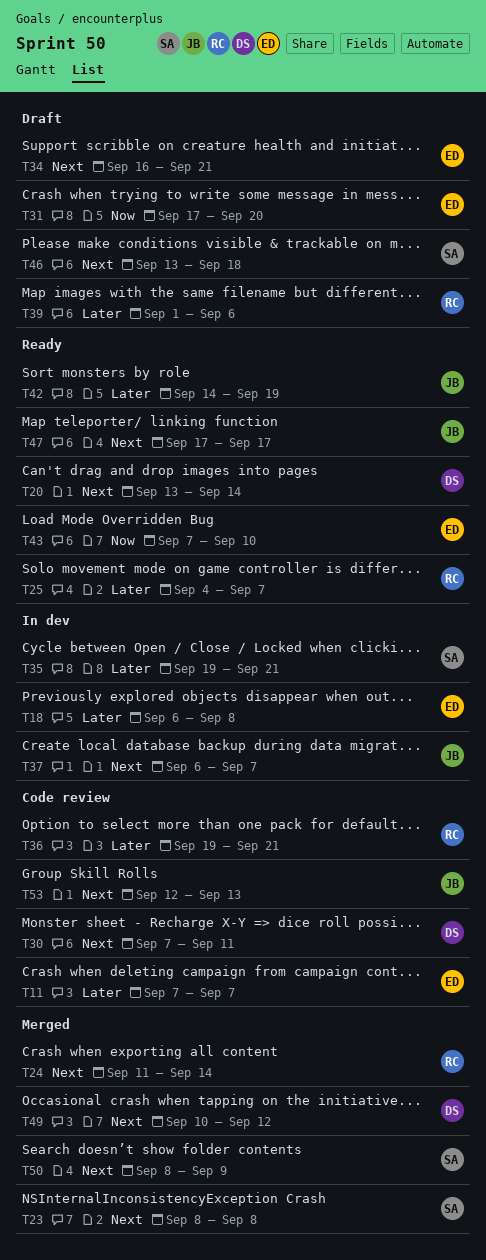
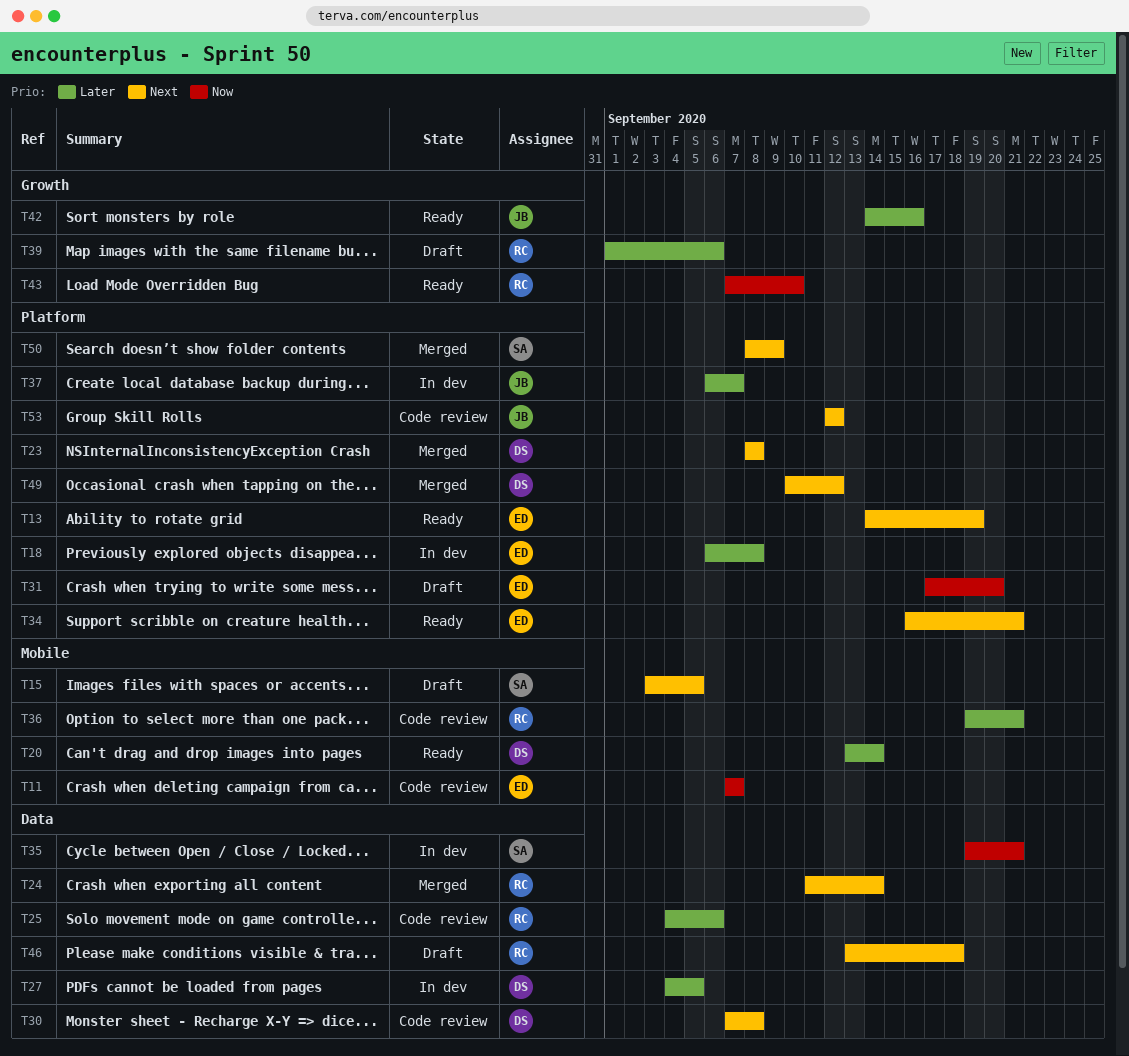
T11, priority: Later -> Now
T13: none -> present
T15: none -> present
T20, priority: Next -> Later
T23, owner: SA -> DS
T25, status: Ready -> Code review
T25, due: Sep 7 -> Sep 6
T27: none -> present
T30, due: Sep 11 -> Sep 8
T34, status: Draft -> Ready
T35, priority: Later -> Now
T37, priority: Next -> Later
T42, due: Sep 19 -> Sep 16
T43, owner: ED -> RC
T46, owner: SA -> RC
T47: present -> none
T53, due: Sep 13 -> Sep 12

